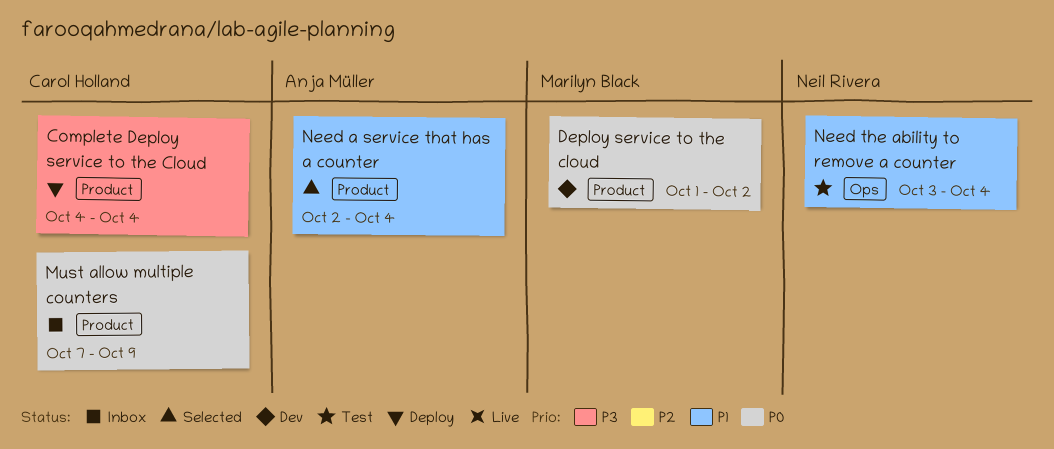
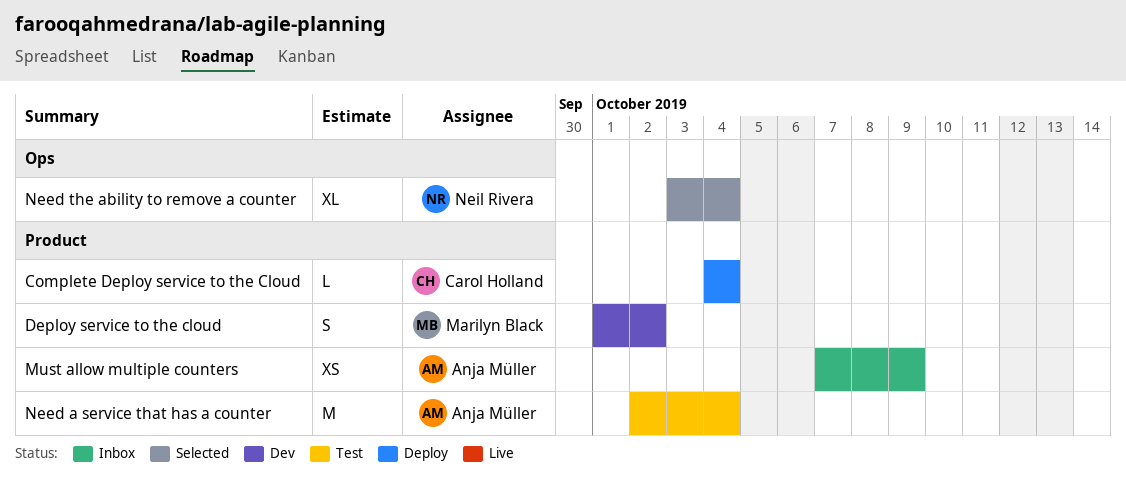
Must allow multiple counters, owner: Carol Holland -> Anja Müller
Need a service that has a counter, status: Selected -> Test
Need the ability to remove a counter, status: Test -> Selected

